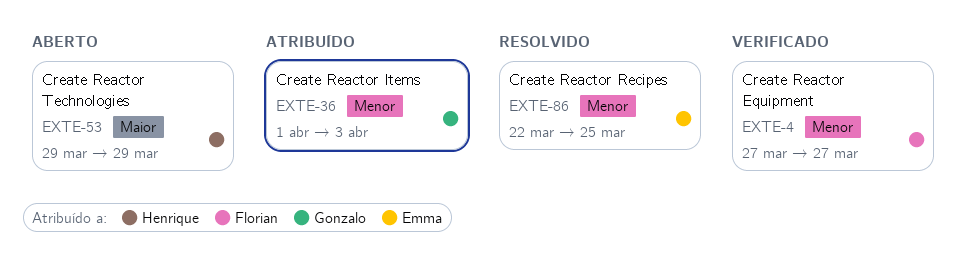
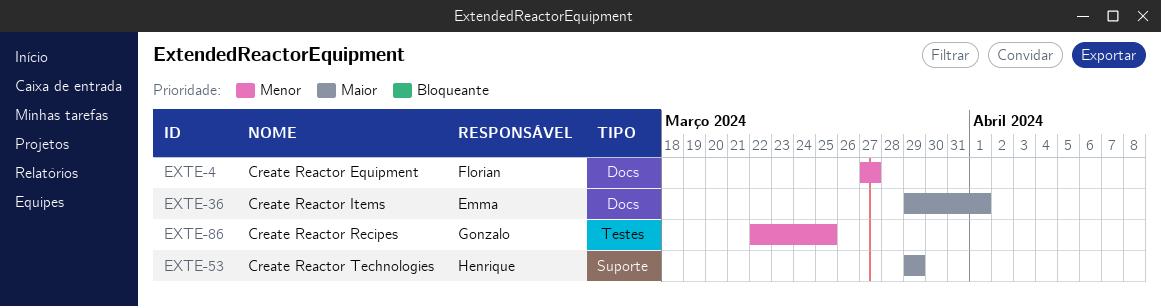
EXTE-36, owner: Gonzalo -> Emma
EXTE-36, priority: Menor -> Maior
EXTE-36, start: Apr 1 -> Mar 29
EXTE-36, due: Apr 3 -> Apr 1
EXTE-86, owner: Emma -> Gonzalo

